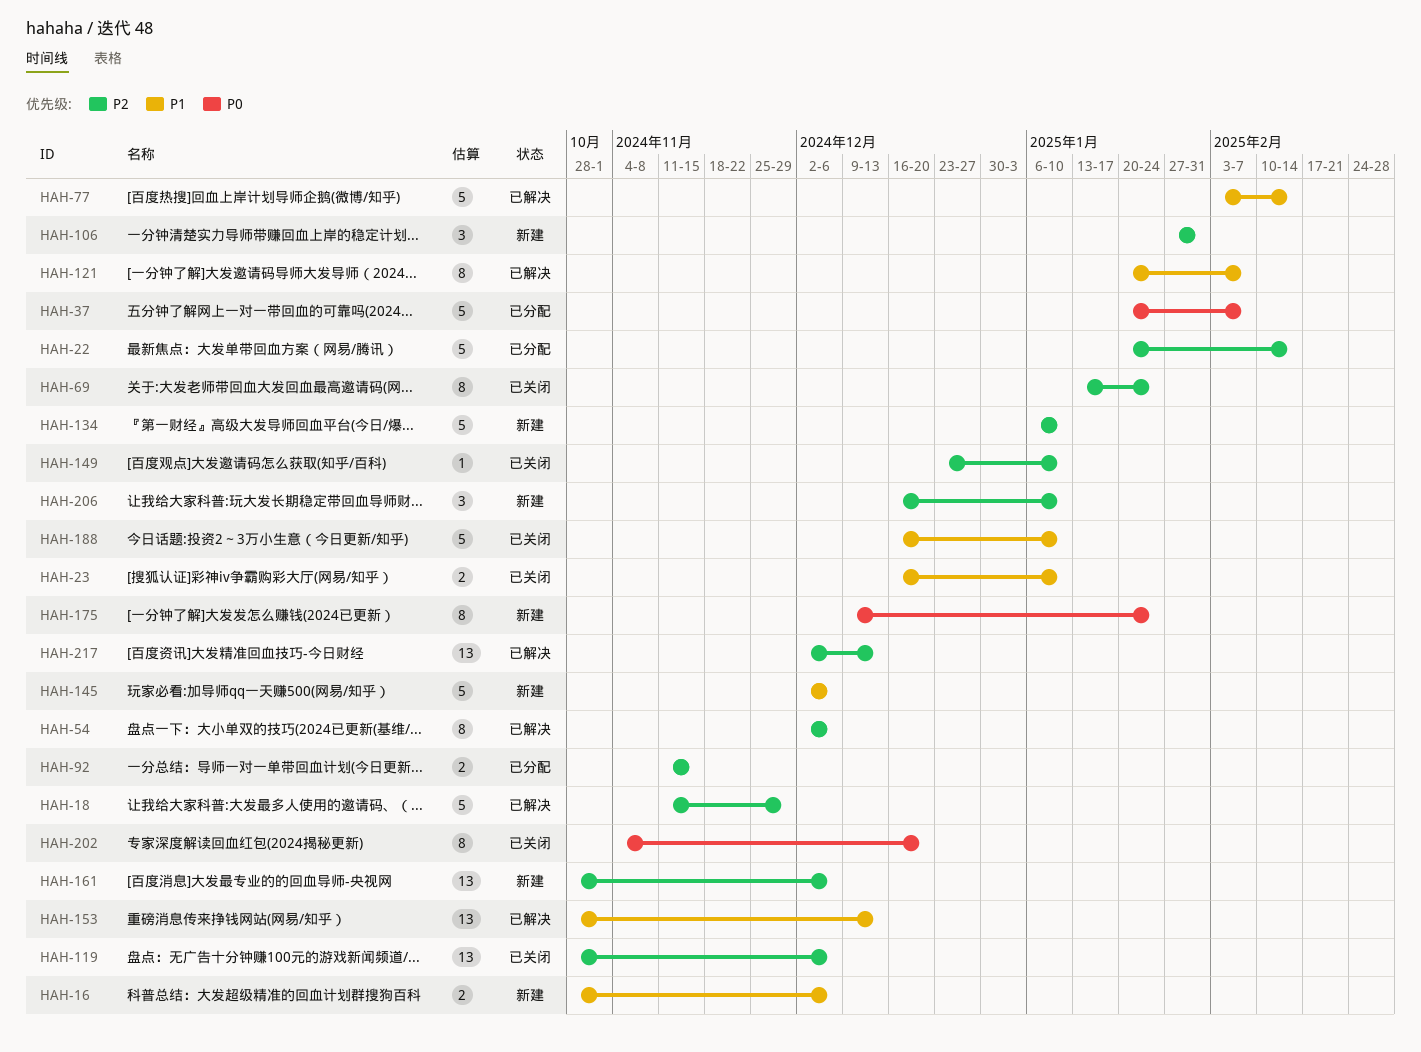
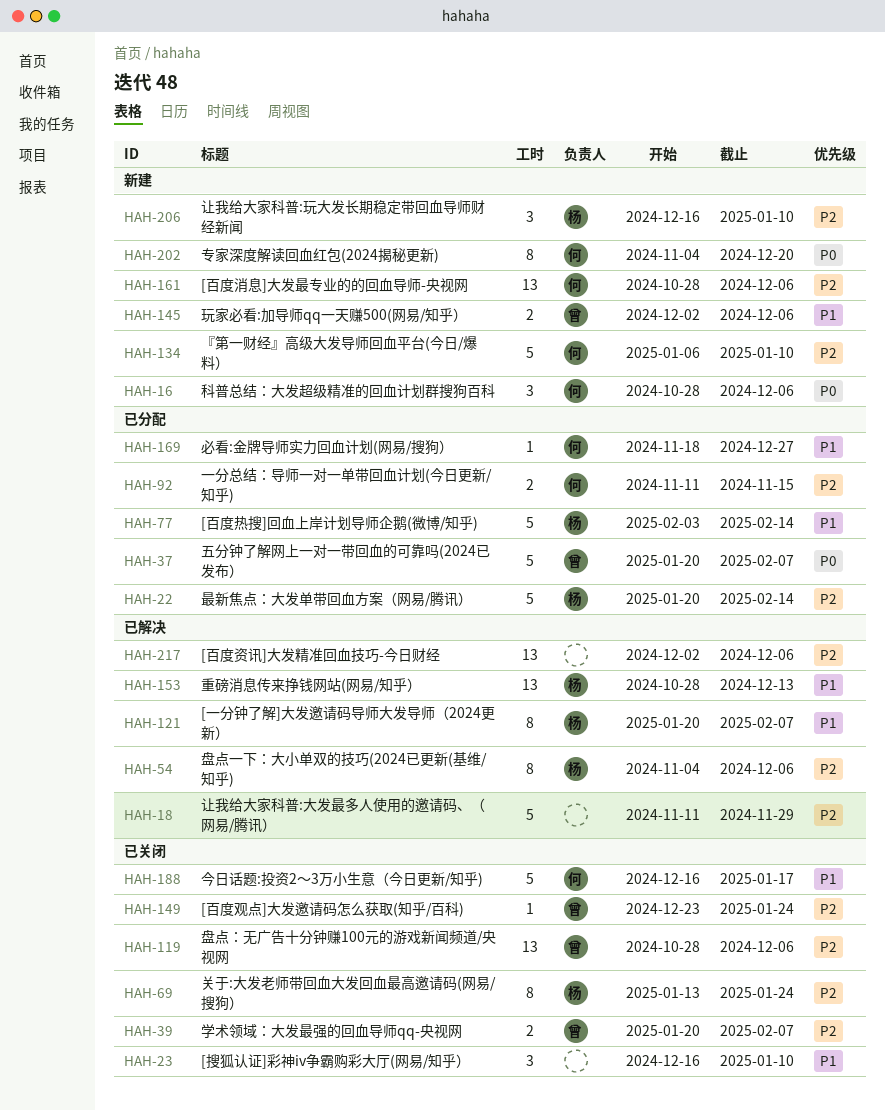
HAH-16, priority: P1 -> P0
HAH-16, estimate: 2 -> 3
HAH-23, estimate: 2 -> 3
HAH-39: none -> present
HAH-54, start: Dec 2 -> Nov 4
HAH-77, status: 已解决 -> 已分配
HAH-106: present -> none
HAH-145, estimate: 5 -> 2
HAH-149, due: Jan 10 -> Jan 24
HAH-169: none -> present
HAH-175: present -> none
HAH-188, due: Jan 10 -> Jan 17
HAH-202, status: 已关闭 -> 新建
HAH-217, due: Dec 13 -> Dec 6

